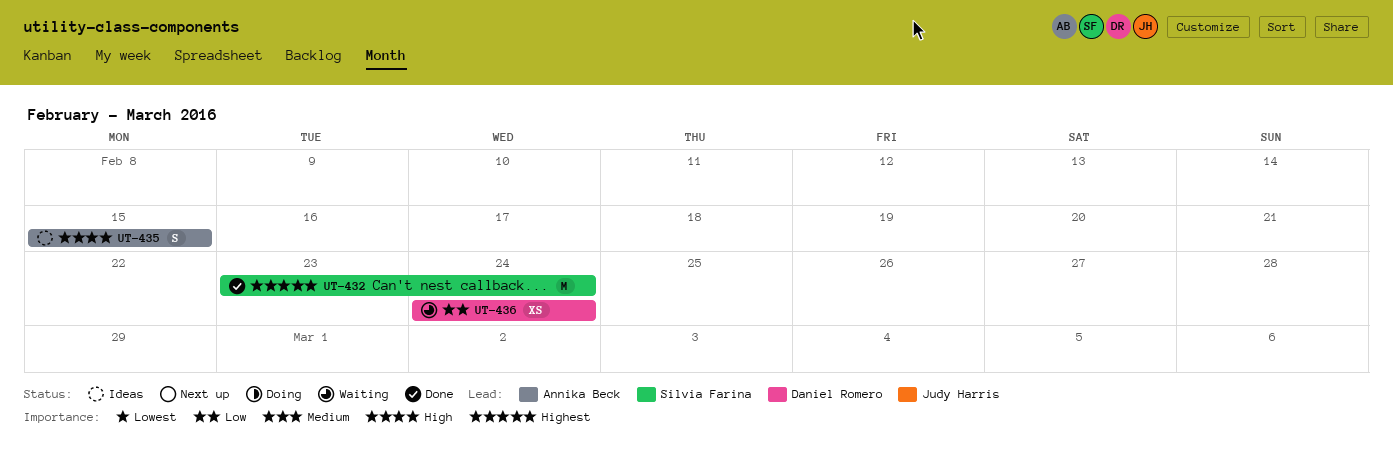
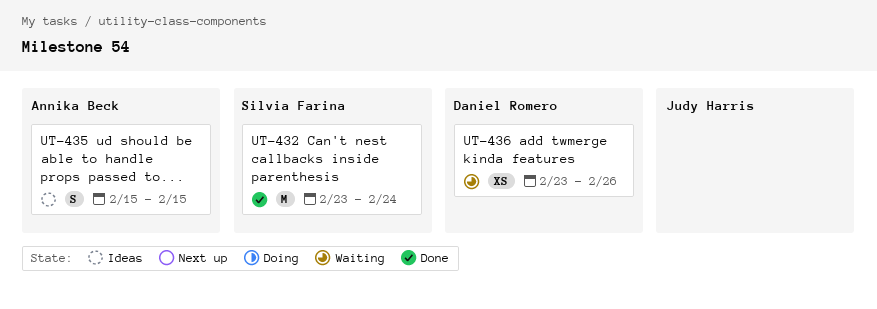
UT-436, start: Feb 24 -> Feb 23
UT-436, due: Feb 24 -> Feb 26

